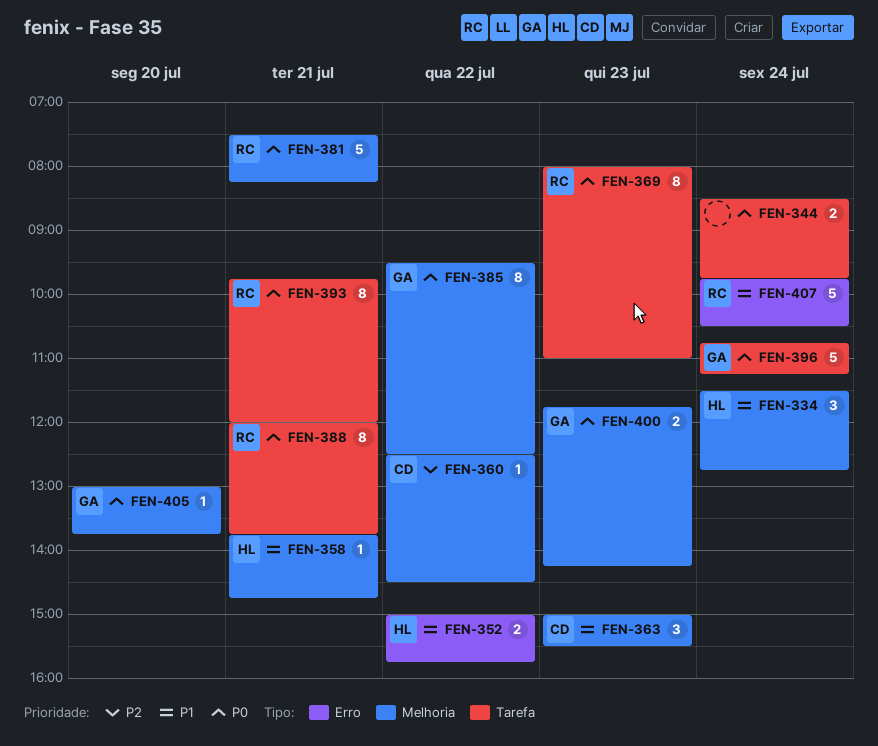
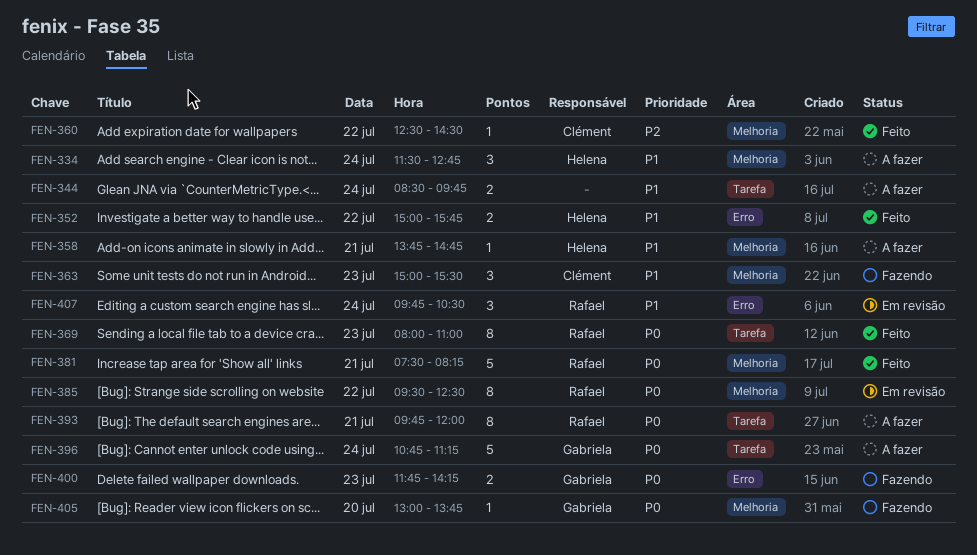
FEN-344, priority: P0 -> P1
FEN-385, owner: Gabriela -> Rafael
FEN-388: present -> none
FEN-400, label: Melhoria -> Erro
FEN-407, estimate: 5 -> 3

